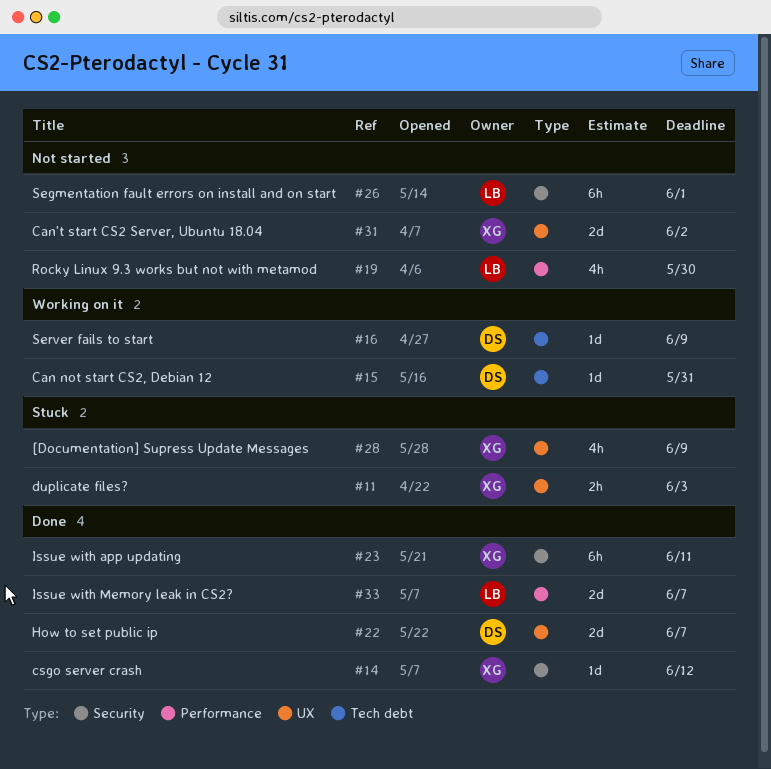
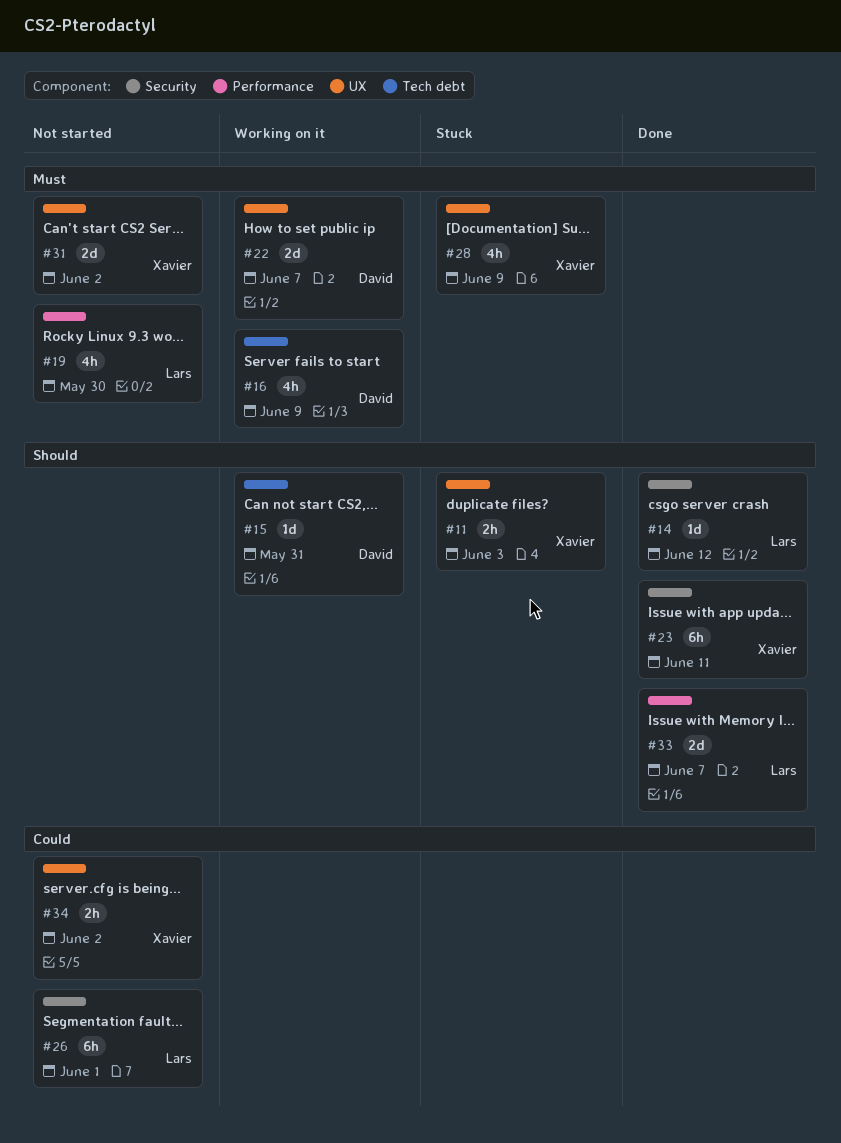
#14, owner: Xavier -> Lars
#16, estimate: 1d -> 4h
#22, status: Done -> Working on it
#34: none -> present

